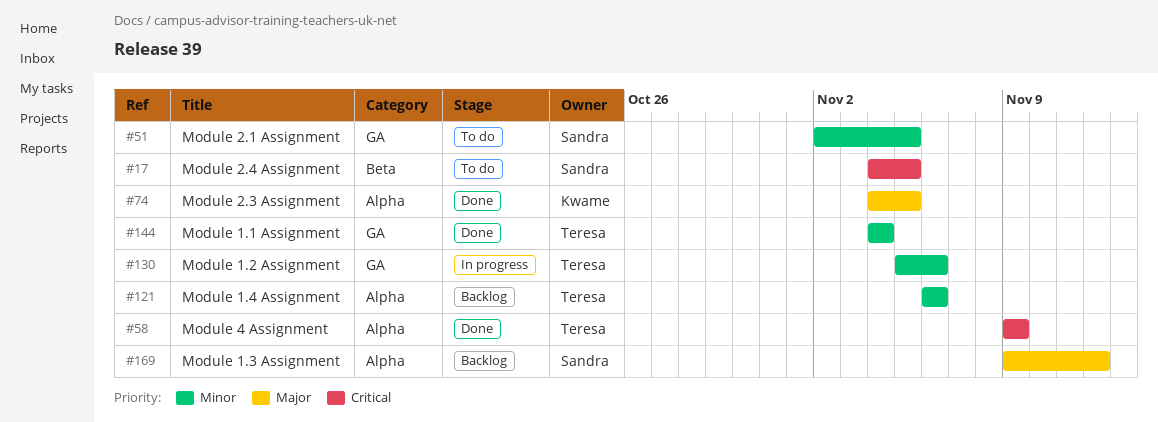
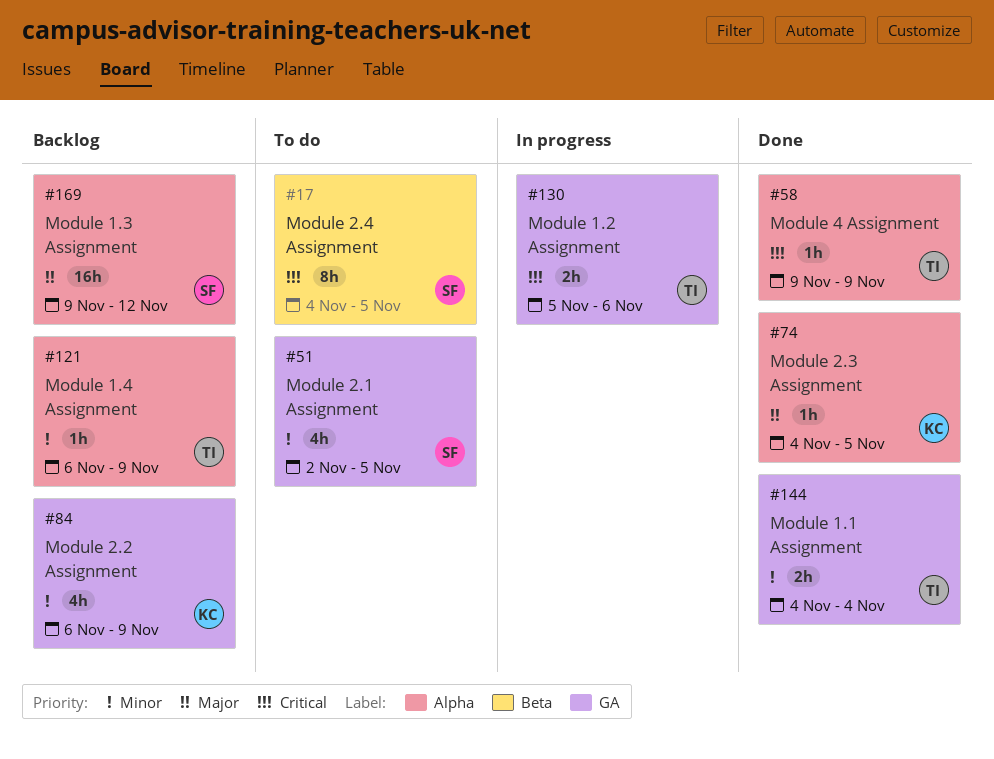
#84: none -> present
#121, due: Nov 6 -> Nov 9
#130, priority: Minor -> Critical

